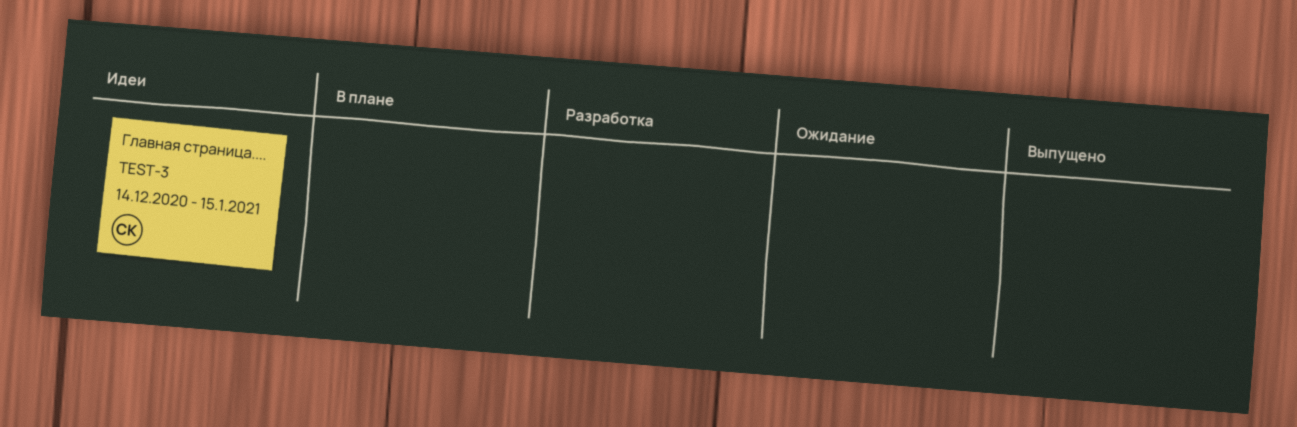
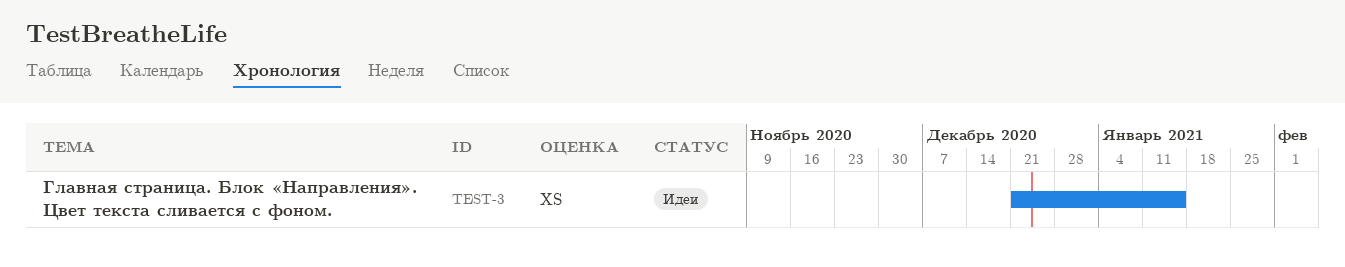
TEST-3, start: Dec 14 -> Dec 21

